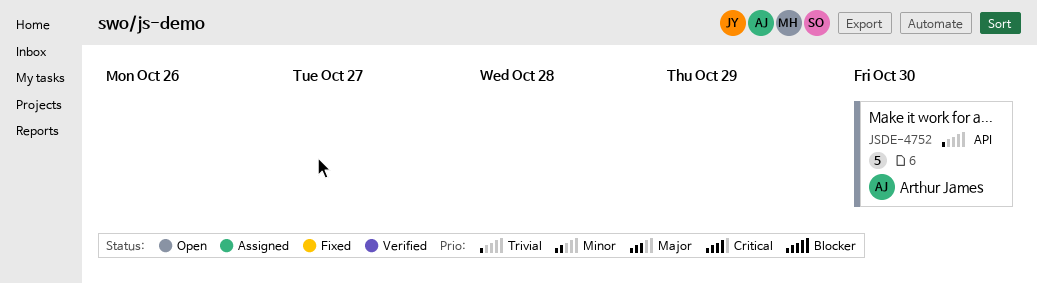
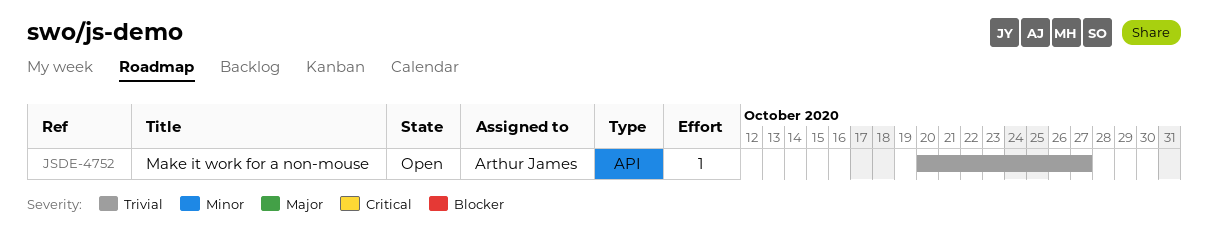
JSDE-4752, estimate: 5 -> 1
JSDE-4752, due: Oct 30 -> Oct 27

